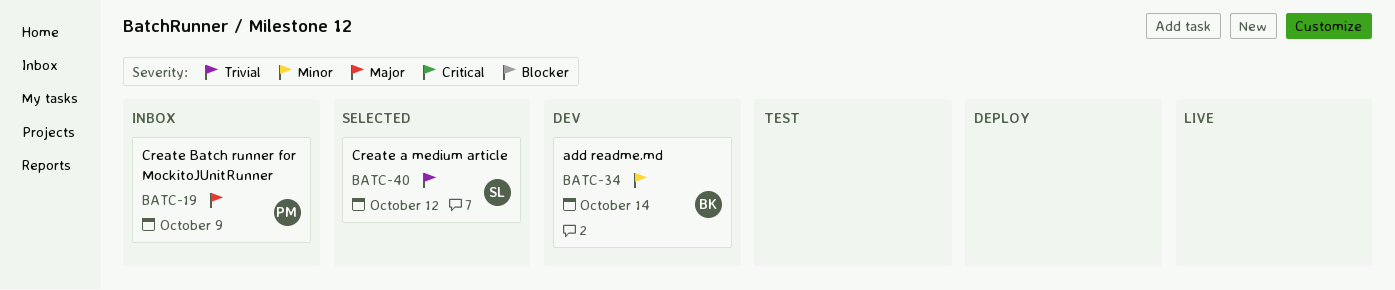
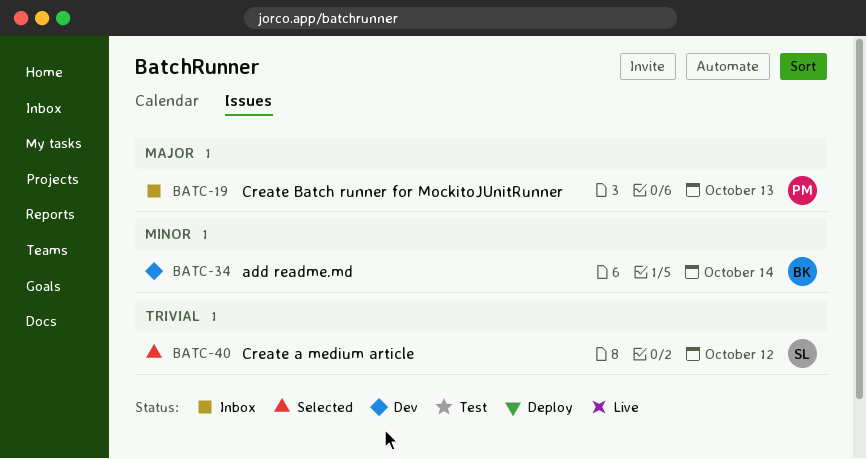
BATC-19, due: Oct 9 -> Oct 13

